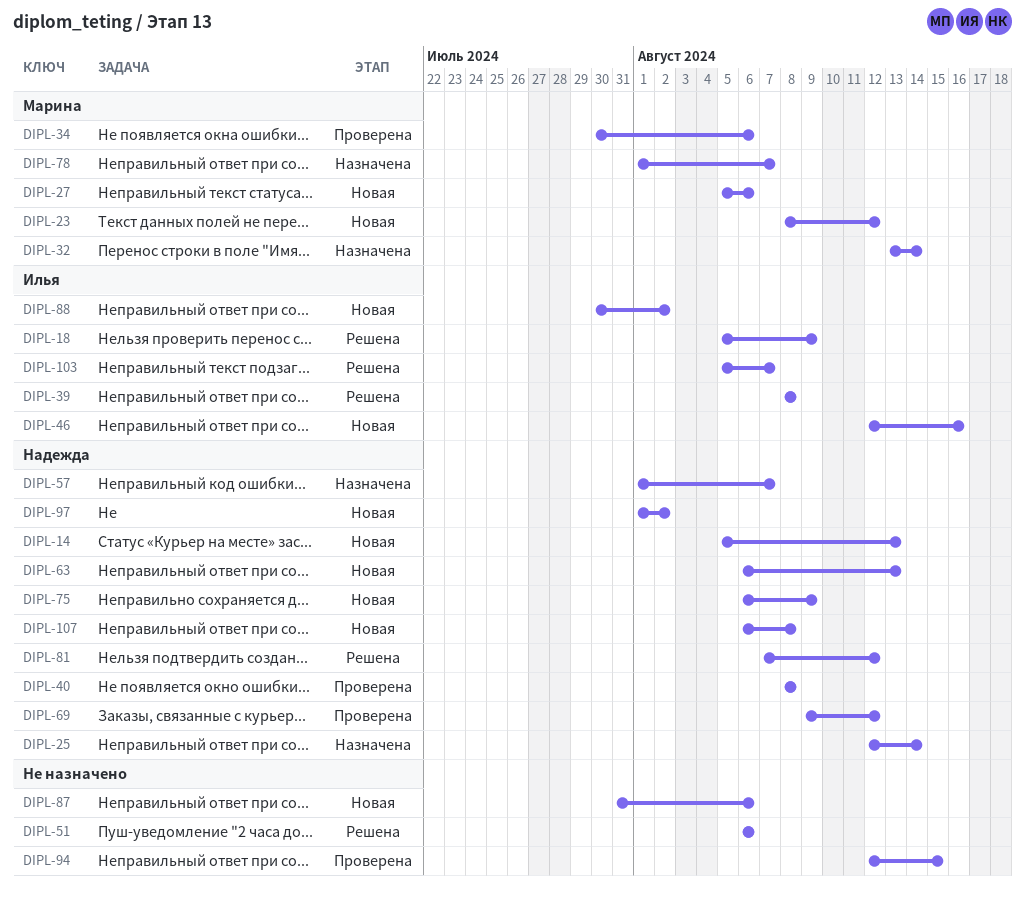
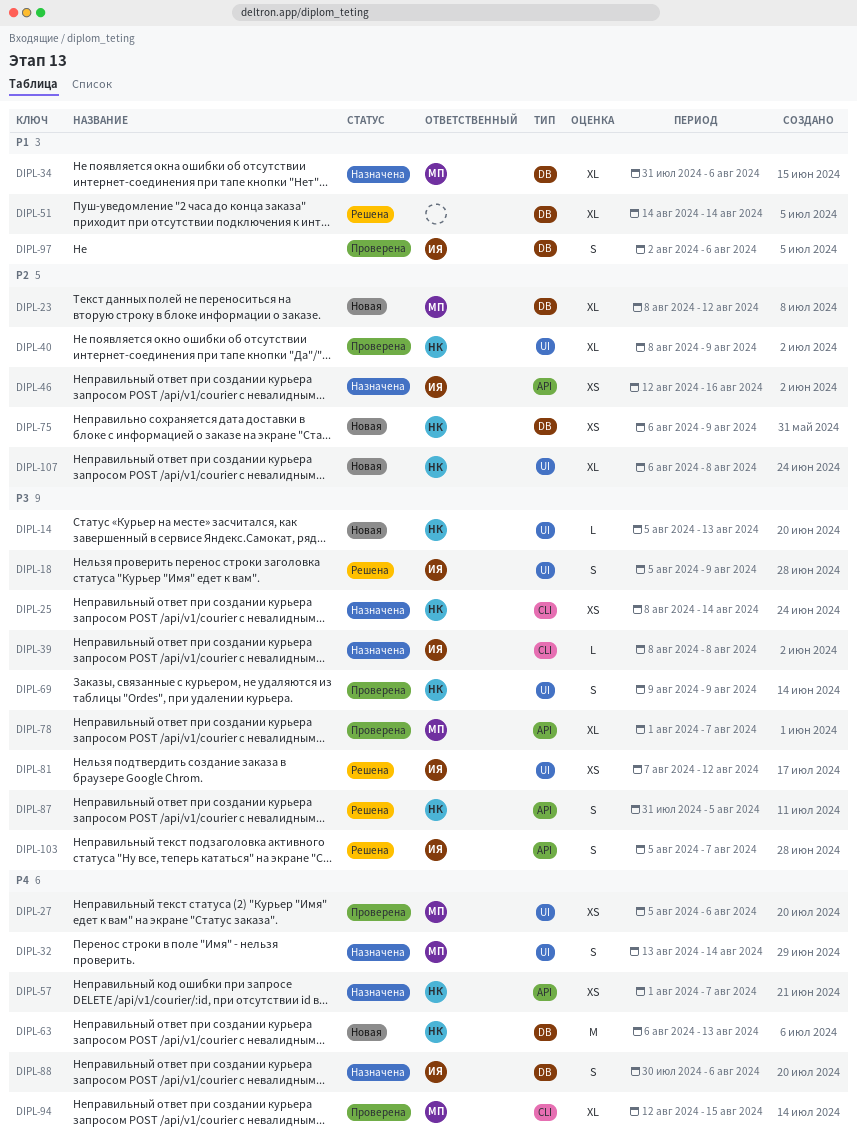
DIPL-25, start: Aug 12 -> Aug 8
DIPL-27, status: Новая -> Проверена
DIPL-34, status: Проверена -> Назначена
DIPL-34, start: Jul 30 -> Jul 31
DIPL-39, status: Решена -> Назначена
DIPL-40, due: Aug 8 -> Aug 9
DIPL-46, status: Новая -> Назначена
DIPL-51, start: Aug 6 -> Aug 14
DIPL-51, due: Aug 6 -> Aug 14
DIPL-69, due: Aug 12 -> Aug 9
DIPL-78, status: Назначена -> Проверена
DIPL-81, owner: Надежда -> Илья
DIPL-87, status: Новая -> Решена
DIPL-87, owner: none -> Надежда
DIPL-87, due: Aug 6 -> Aug 5
DIPL-88, status: Новая -> Назначена
DIPL-88, due: Aug 2 -> Aug 6
DIPL-94, owner: none -> Марина
DIPL-97, status: Новая -> Проверена
DIPL-97, owner: Надежда -> Илья
DIPL-97, start: Aug 1 -> Aug 2
DIPL-97, due: Aug 2 -> Aug 6

